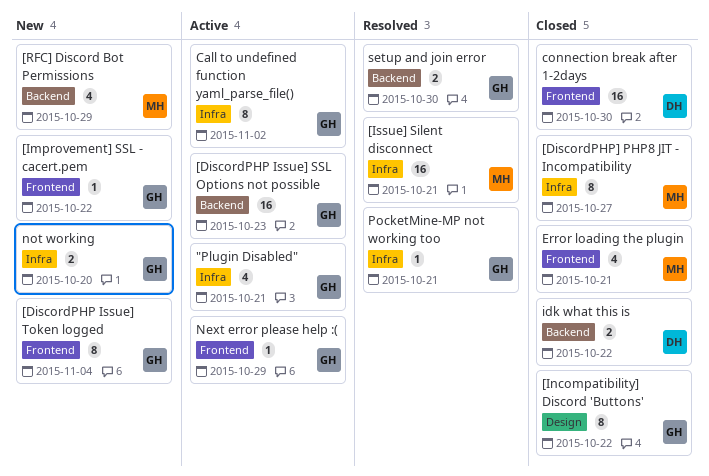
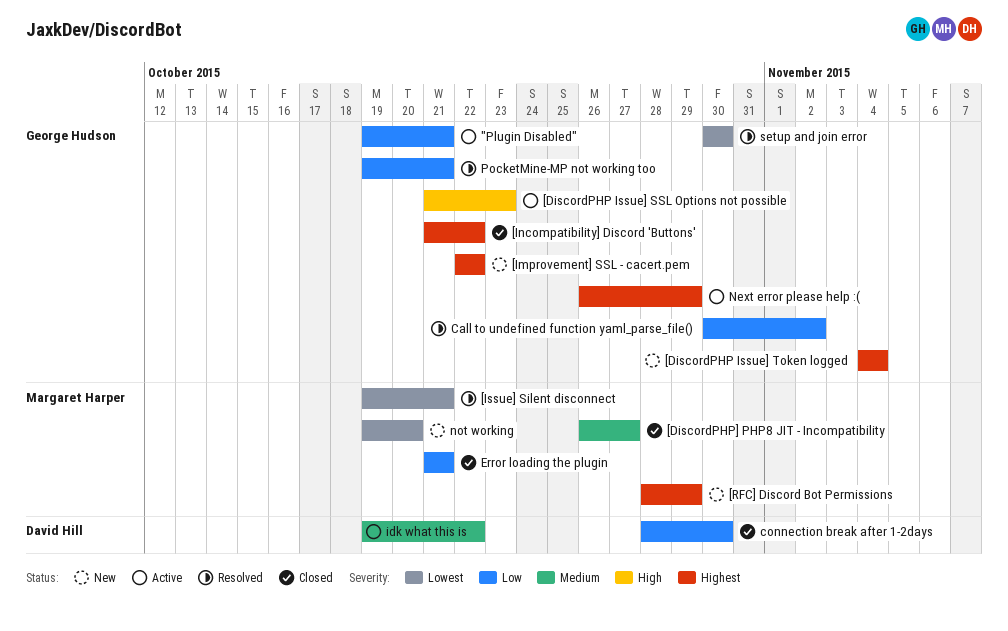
Call to undefined function yaml_parse_file(), status: Active -> Resolved
idk what this is, status: Closed -> Active
not working, owner: George Hudson -> Margaret Harper

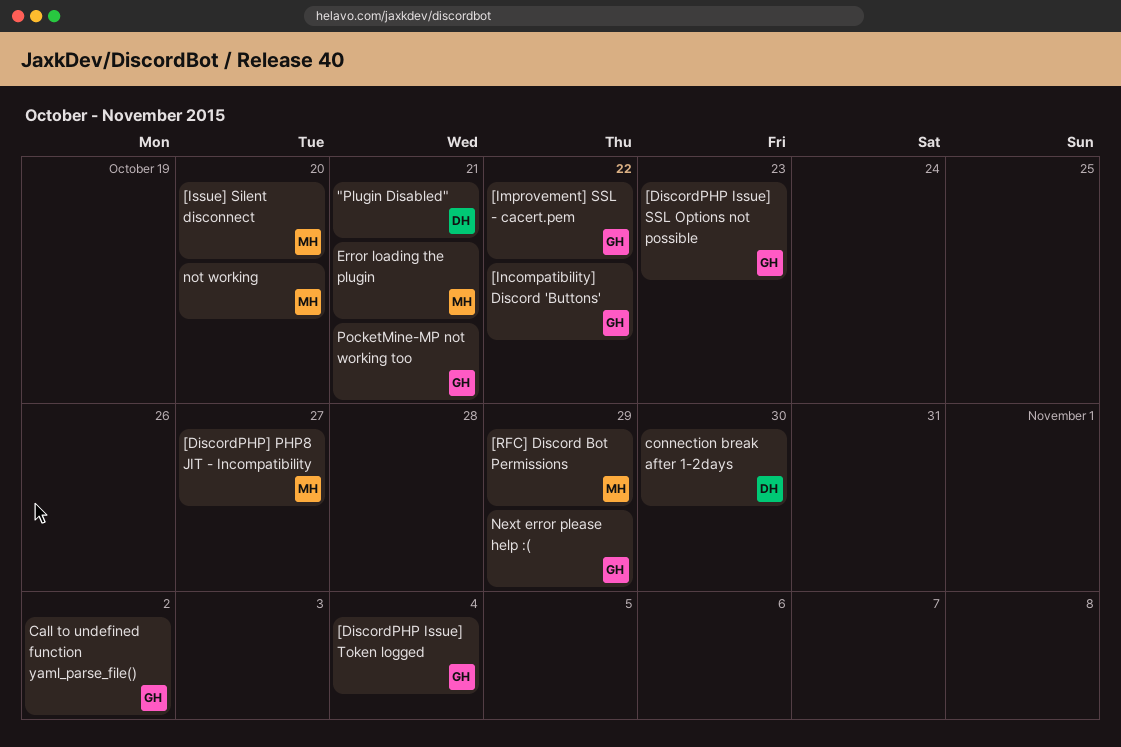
"Plugin Disabled", owner: George Hudson -> David Hill
[Issue] Silent disconnect, due: Oct 21 -> Oct 20
idk what this is: present -> none
setup and join error: present -> none

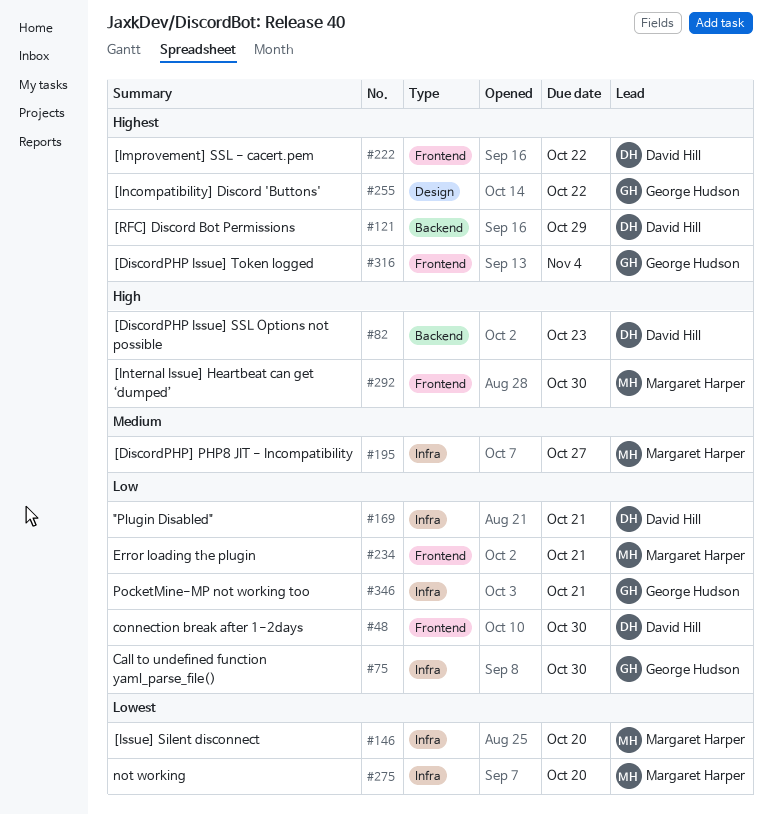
[DiscordPHP Issue] SSL Options not possible, owner: George Hudson -> David Hill
[Improvement] SSL - cacert.pem, owner: George Hudson -> David Hill
[Internal Issue] Heartbeat can get ‘dumped’: none -> present
[RFC] Discord Bot Permissions, owner: Margaret Harper -> David Hill
Call to undefined function yaml_parse_file(), due: Nov 2 -> Oct 30
Next error please help :(: present -> none

